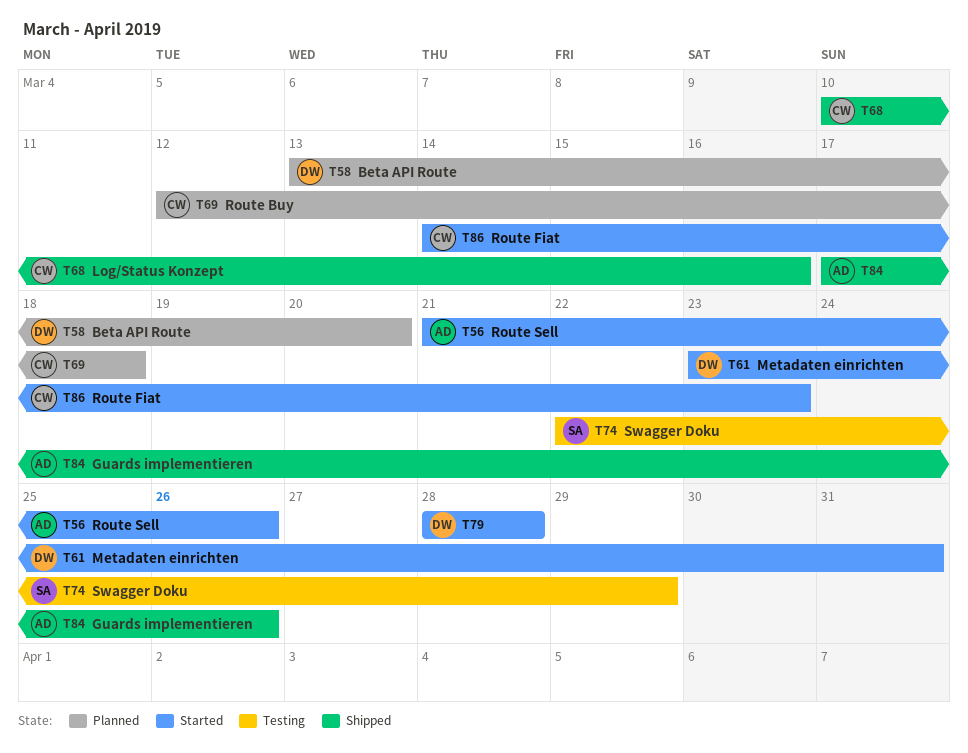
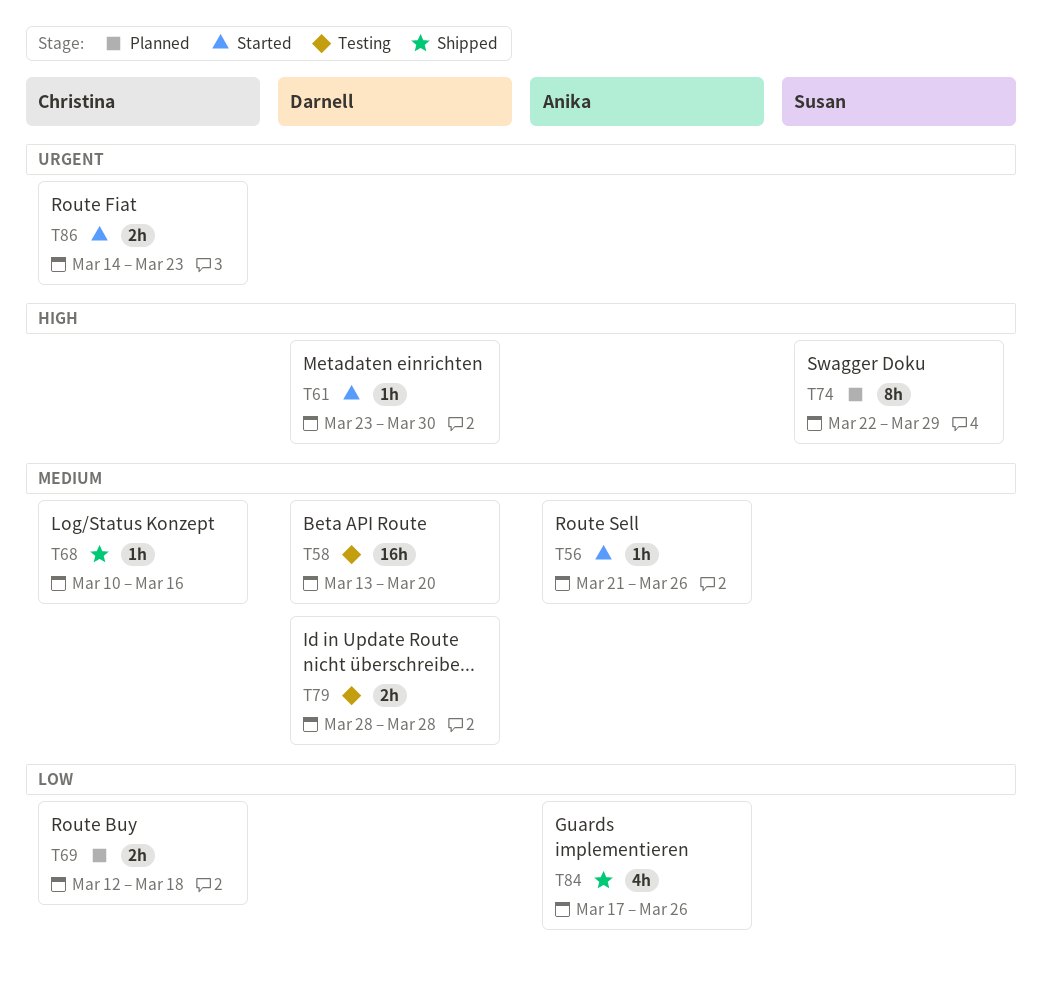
T58, status: Planned -> Testing
T61, due: Mar 31 -> Mar 30
T74, status: Testing -> Planned
T79, status: Started -> Testing

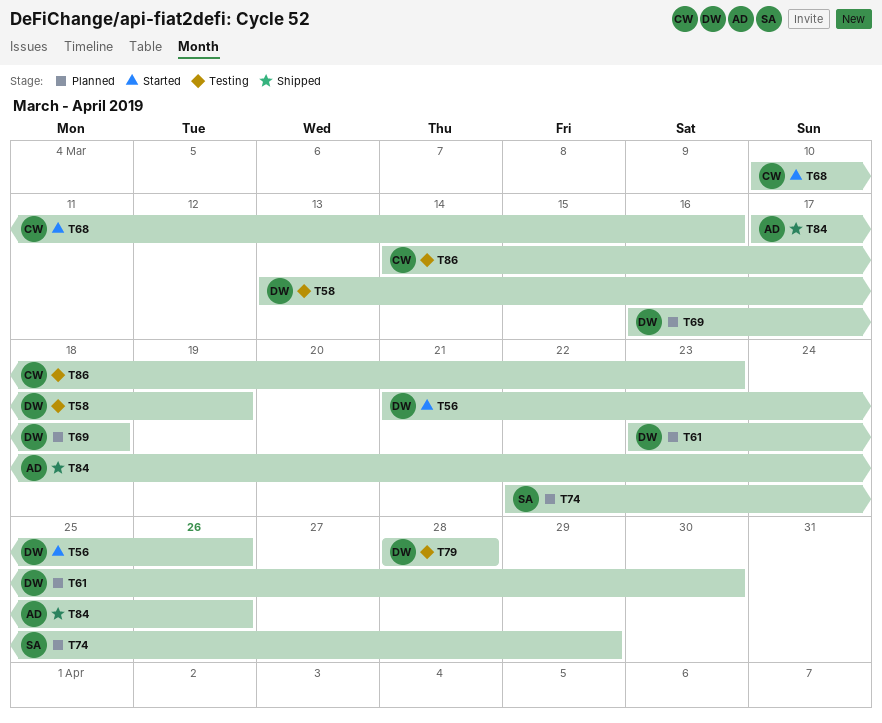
T56, owner: Anika -> Darnell
T58, due: Mar 20 -> Mar 19
T61, status: Started -> Planned
T68, status: Shipped -> Started
T69, owner: Christina -> Darnell
T69, start: Mar 12 -> Mar 16
T86, status: Started -> Testing

